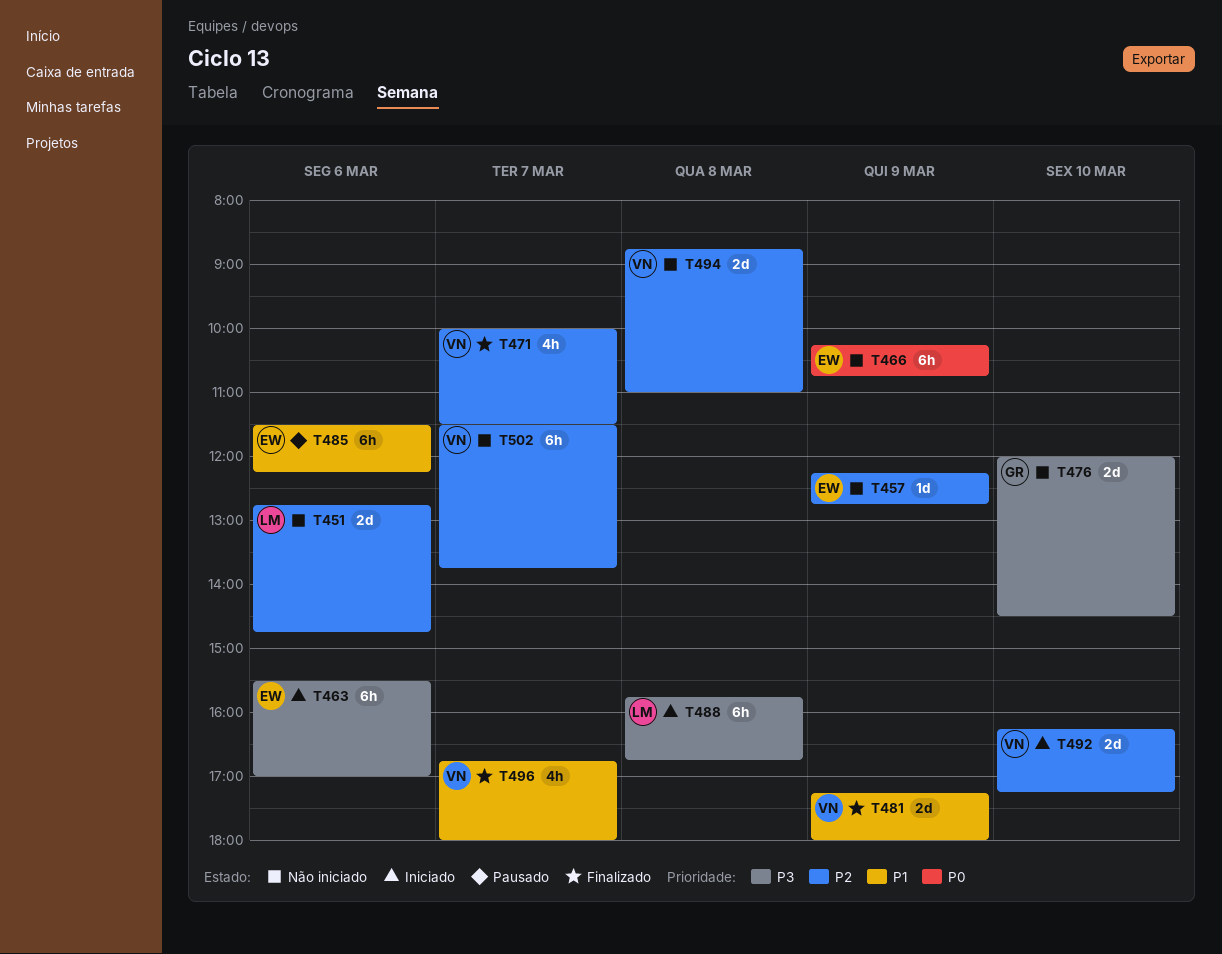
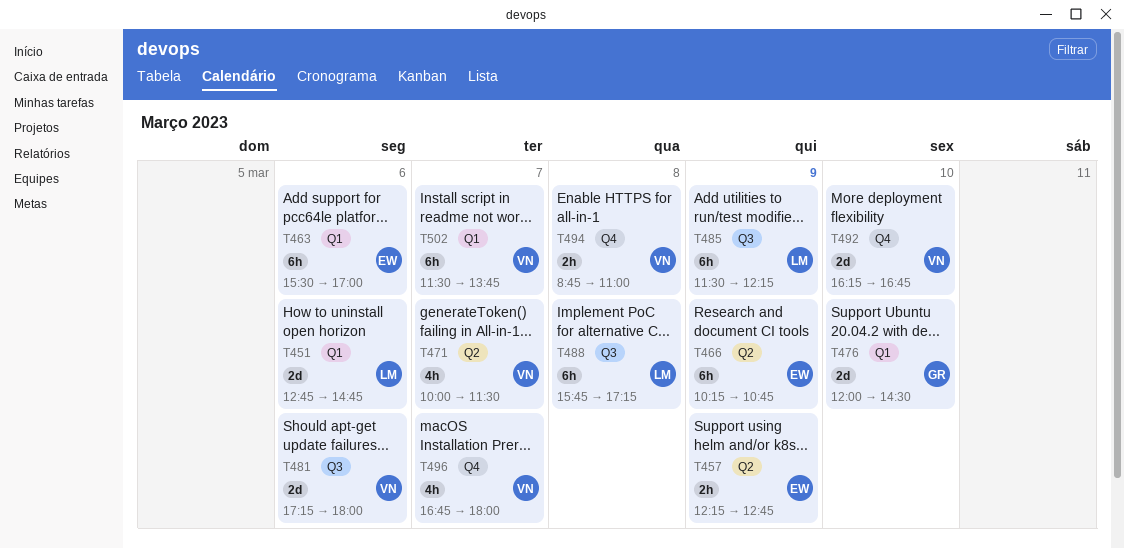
T457, estimate: 1d -> 2h
T481, day: Mar 9 -> Mar 6
T485, owner: EW -> LM
T485, day: Mar 6 -> Mar 9
T488, ends: 16:45 -> 17:15
T492, ends: 17:15 -> 16:45
T494, estimate: 2d -> 2h

